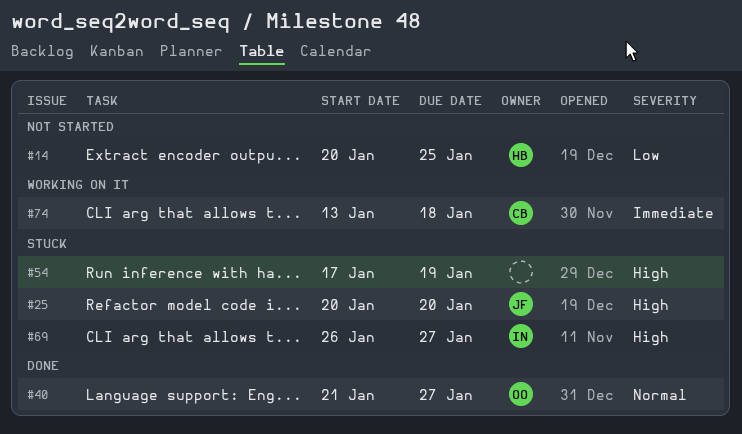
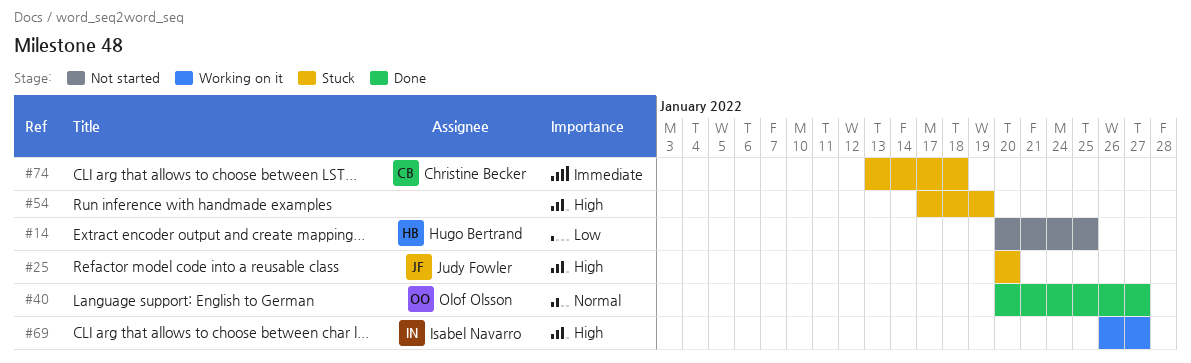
#40, start: Jan 21 -> Jan 20
#69, status: Stuck -> Working on it
#74, status: Working on it -> Stuck

